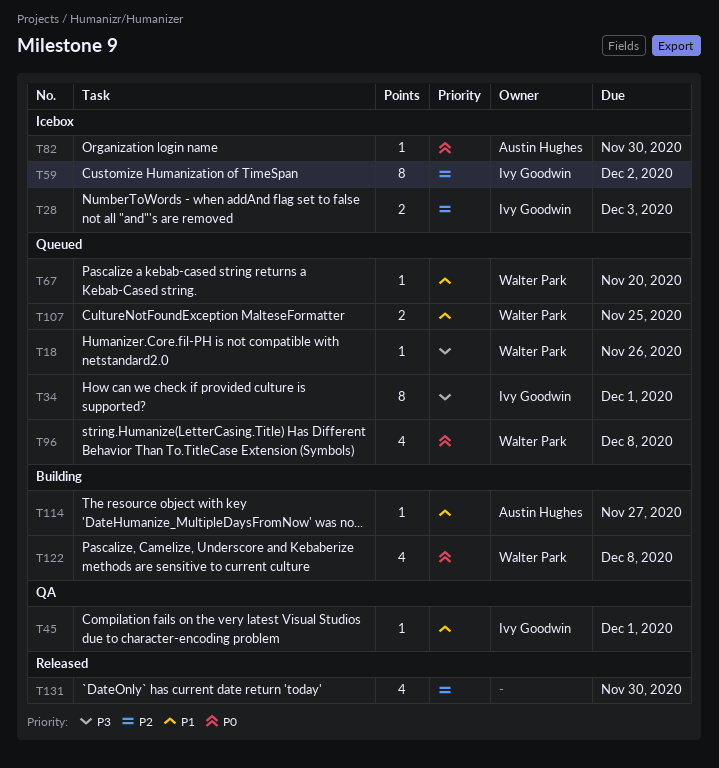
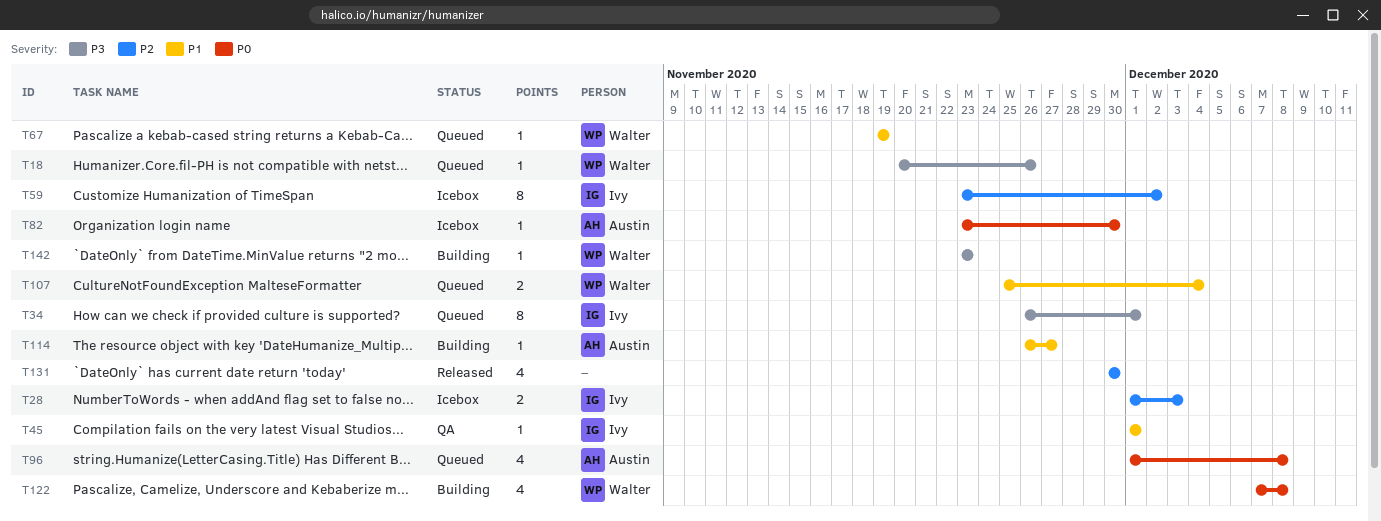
T67, due: Nov 20 -> Nov 19
T96, owner: Walter Park -> Austin Hughes
T107, due: Nov 25 -> Dec 4
T142: none -> present

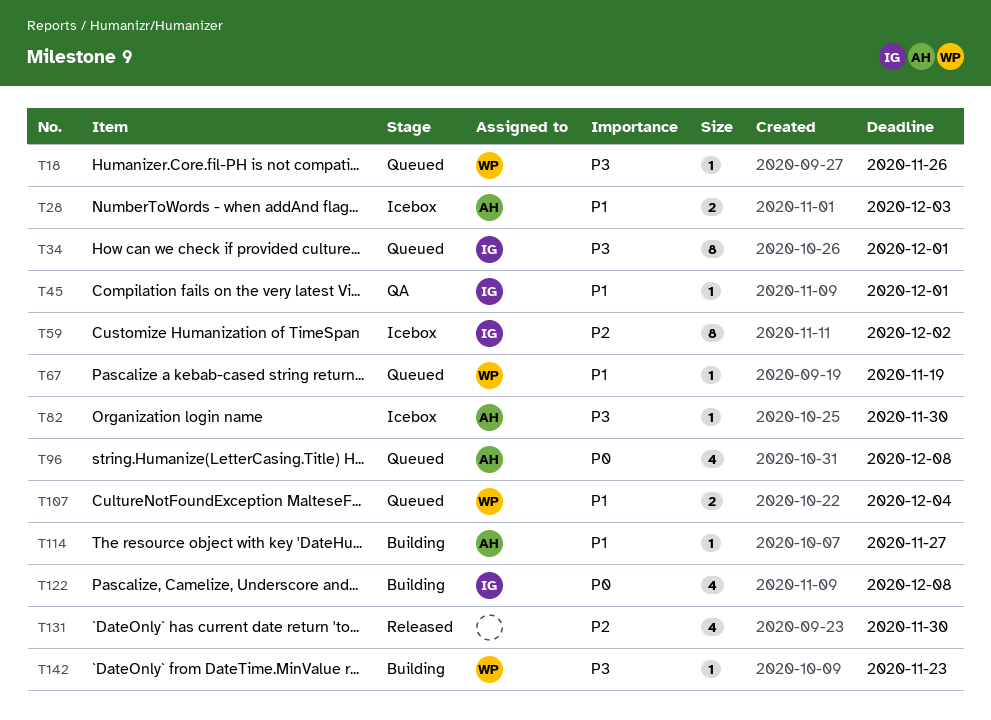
T28, owner: Ivy -> Austin
T28, priority: P2 -> P1
T82, priority: P0 -> P3
T122, owner: Walter -> Ivy

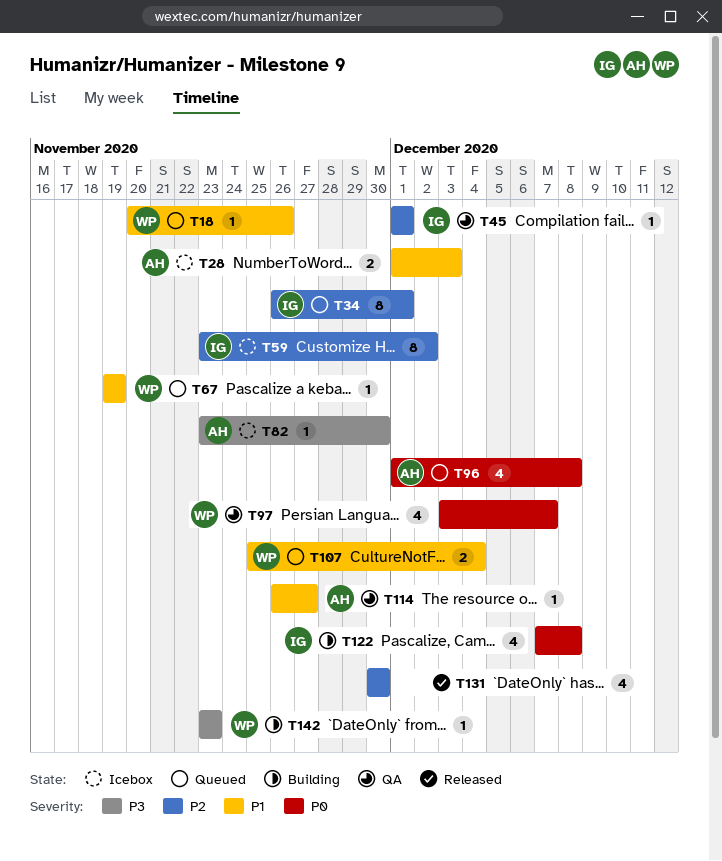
T18, priority: P3 -> P1
T34, priority: P3 -> P2
T45, priority: P1 -> P2
T97: none -> present
T114, status: Building -> QA

